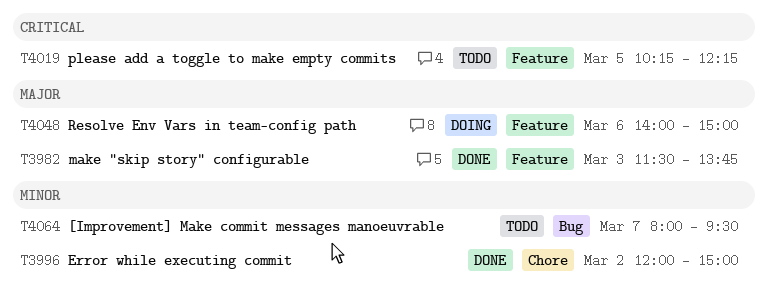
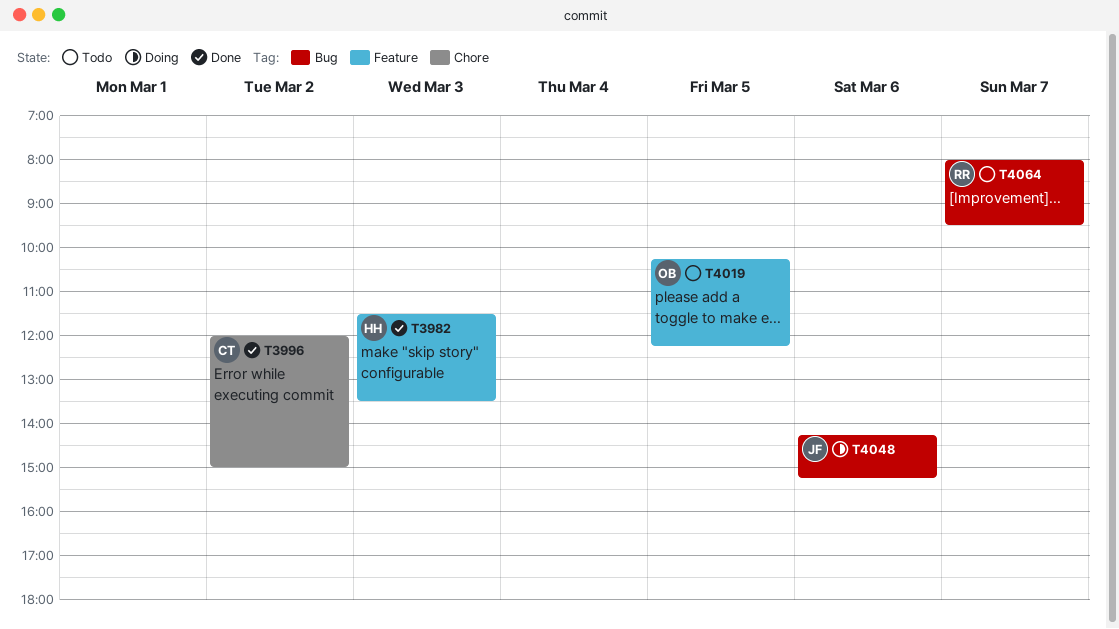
T3982, ends: 13:45 -> 13:30
T4048, label: Feature -> Bug
T4048, begins: 14:00 -> 14:15
T4048, ends: 15:00 -> 15:15

